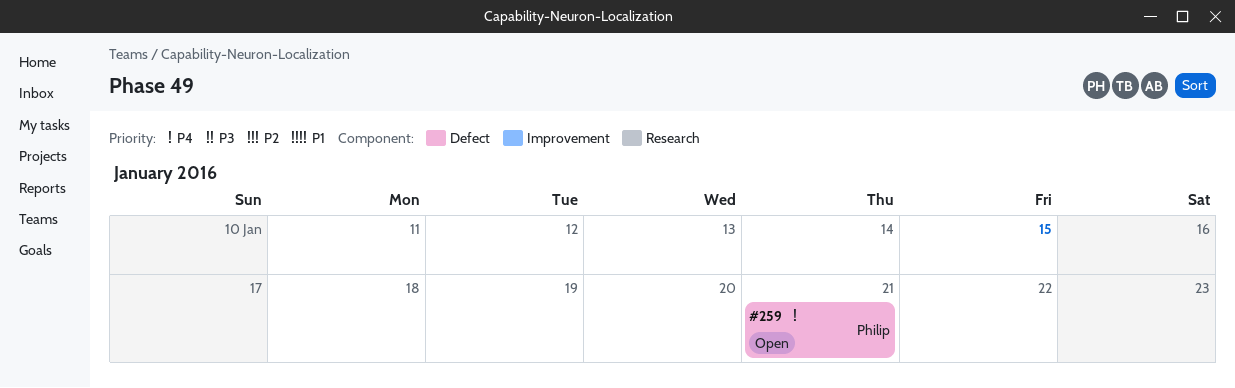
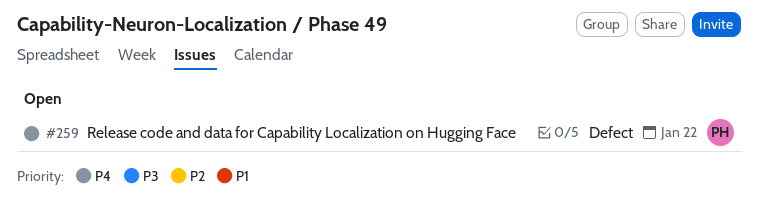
#259, due: Jan 21 -> Jan 22

